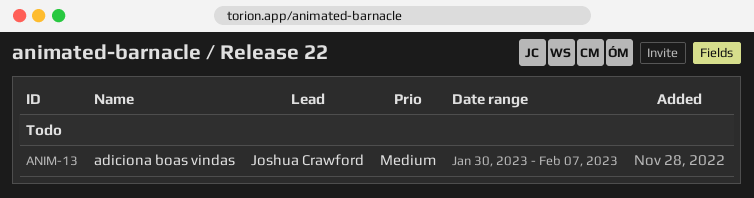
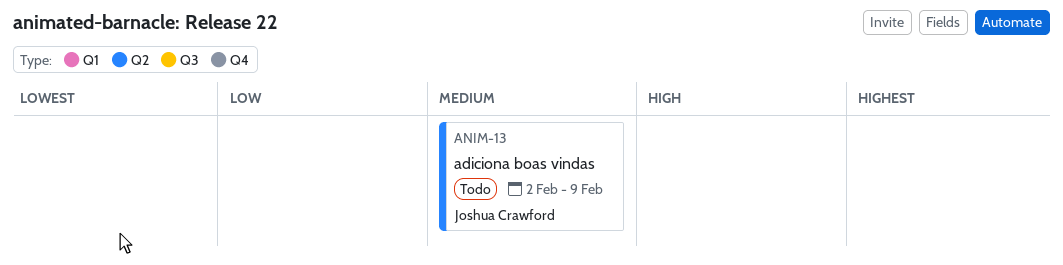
ANIM-13, start: Jan 30 -> Feb 2
ANIM-13, due: Feb 7 -> Feb 9

